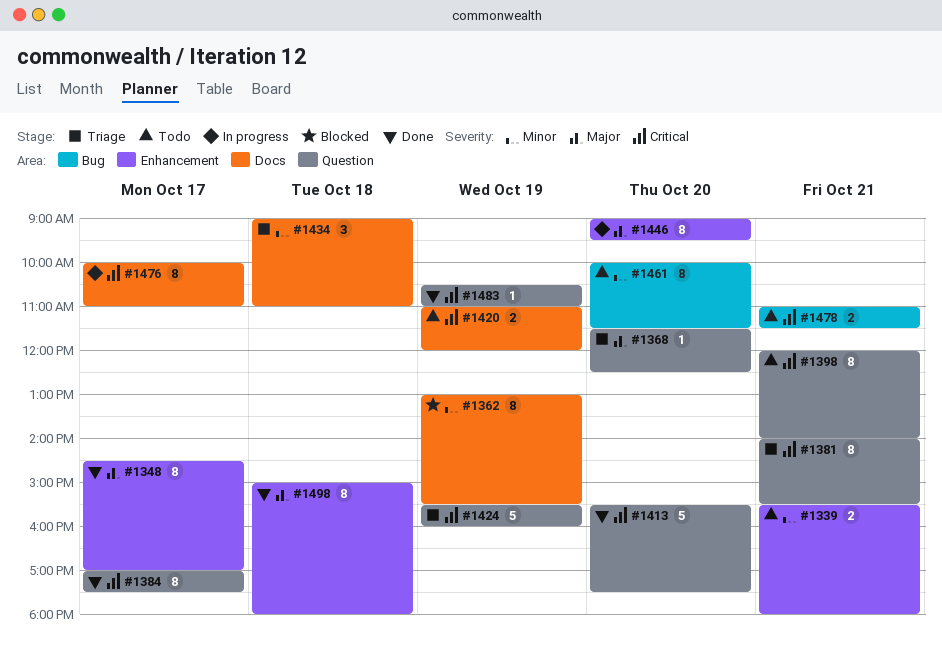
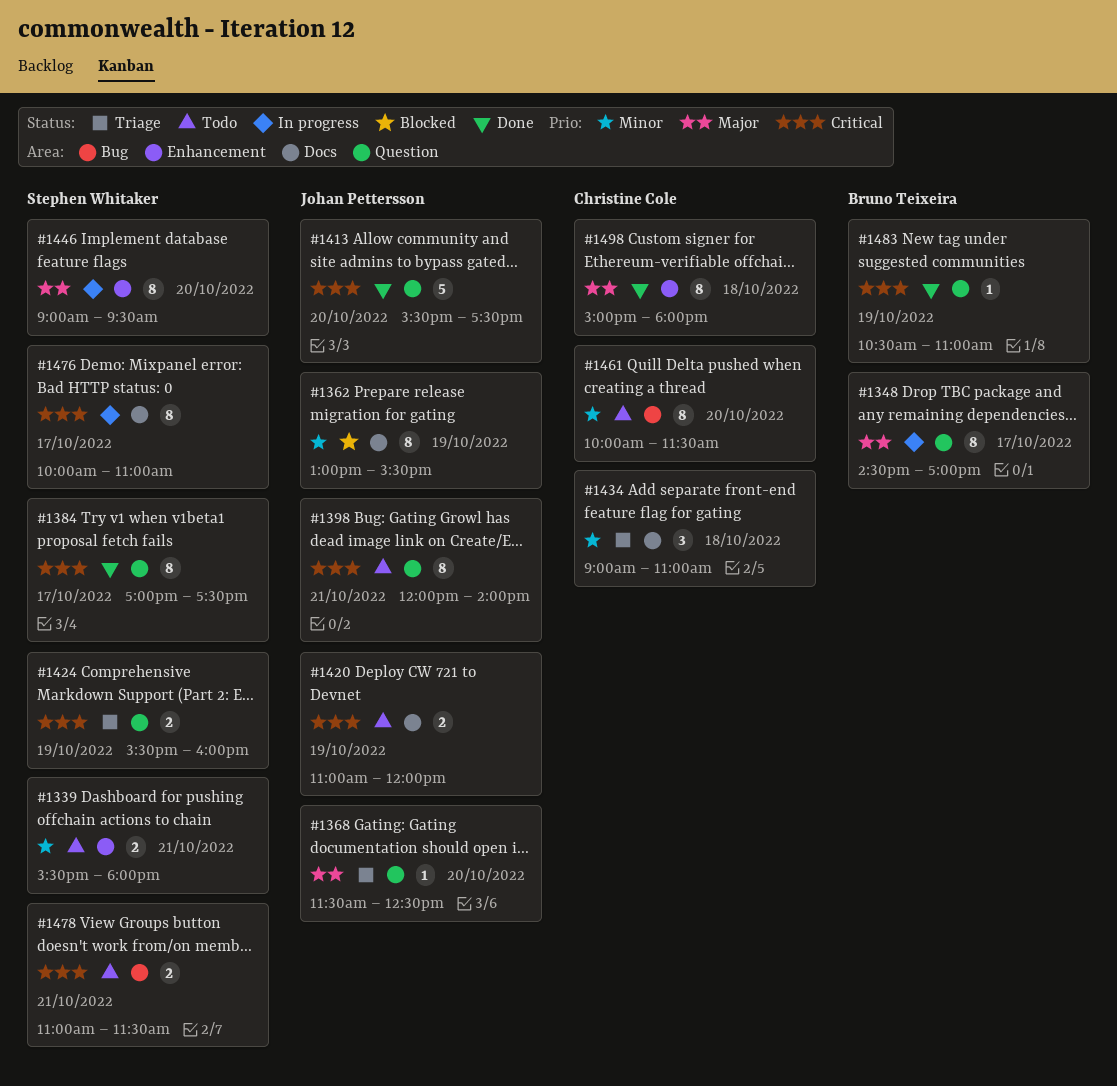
#1348, status: Done -> In progress
#1348, label: Enhancement -> Question
#1381: present -> none
#1424, estimate: 5 -> 2

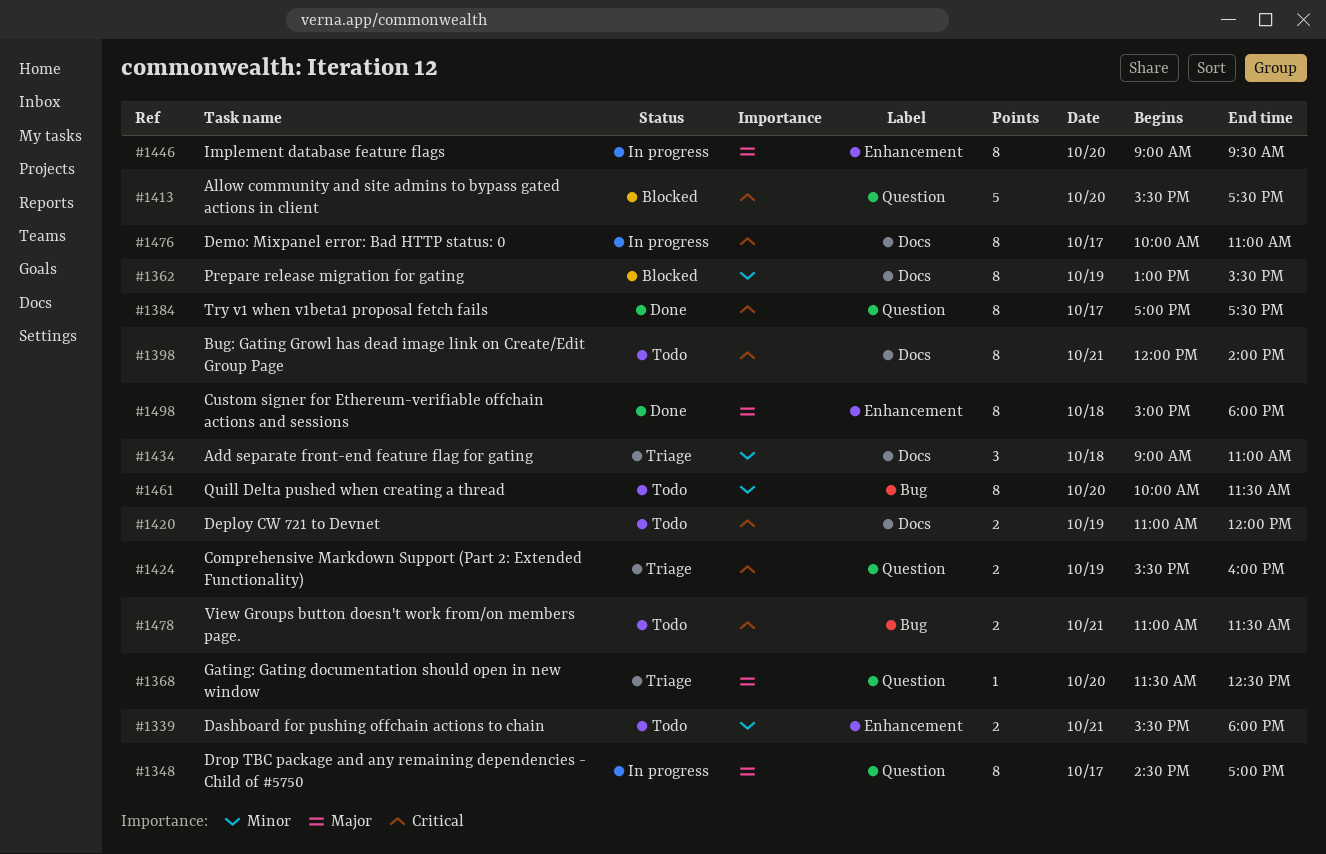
#1398, label: Question -> Docs
#1413, status: Done -> Blocked
#1483: present -> none

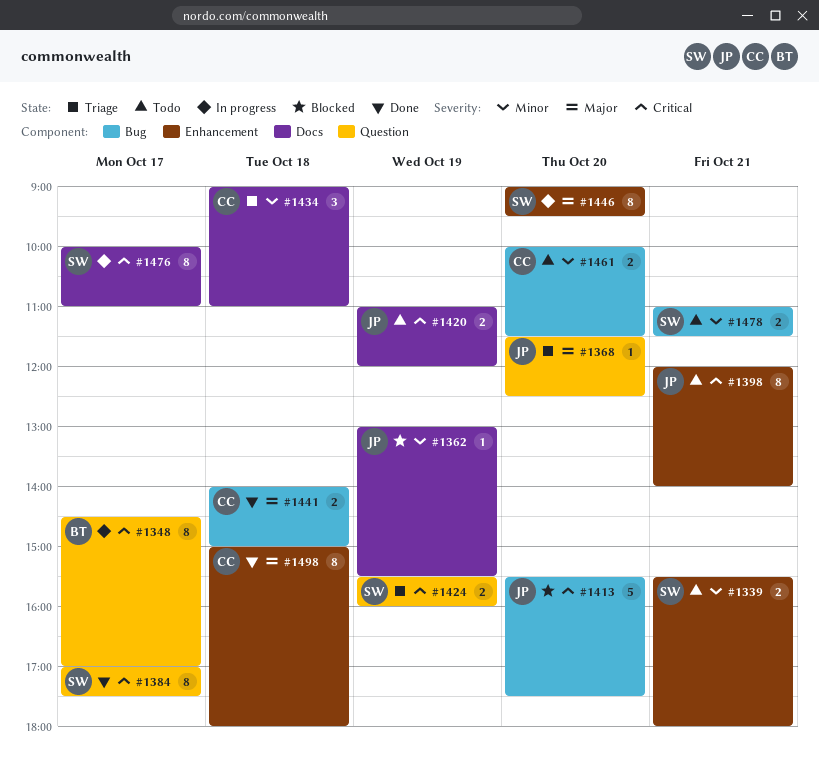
#1348, priority: Major -> Critical
#1362, estimate: 8 -> 1
#1398, label: Docs -> Enhancement
#1413, label: Question -> Bug
#1441: none -> present
#1461, estimate: 8 -> 2
#1478, priority: Critical -> Minor

